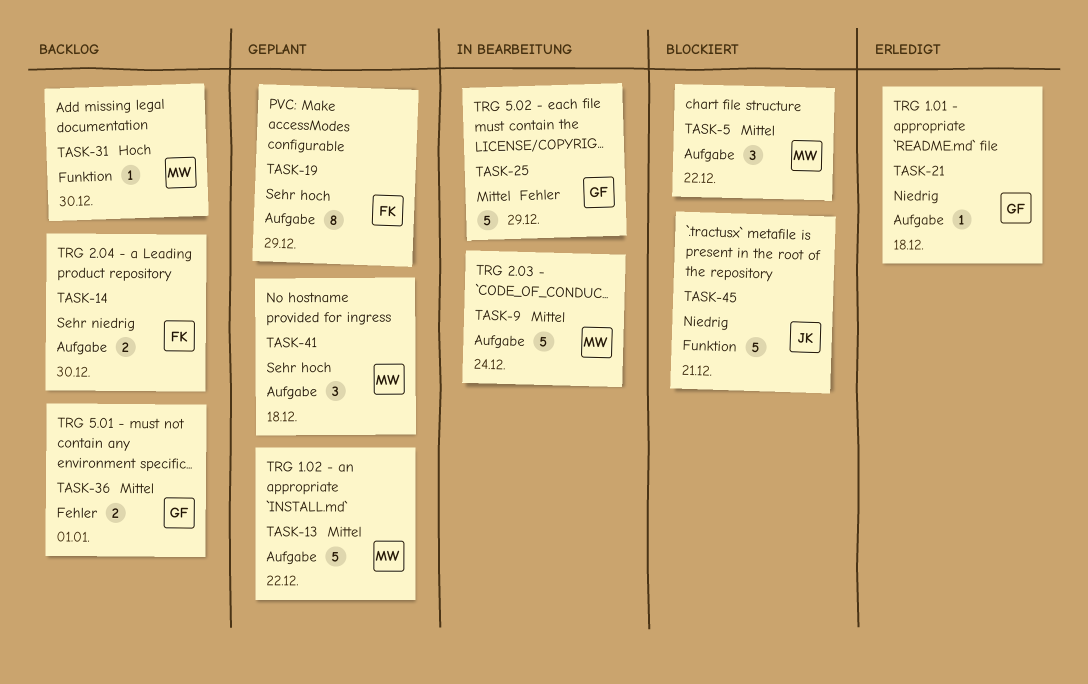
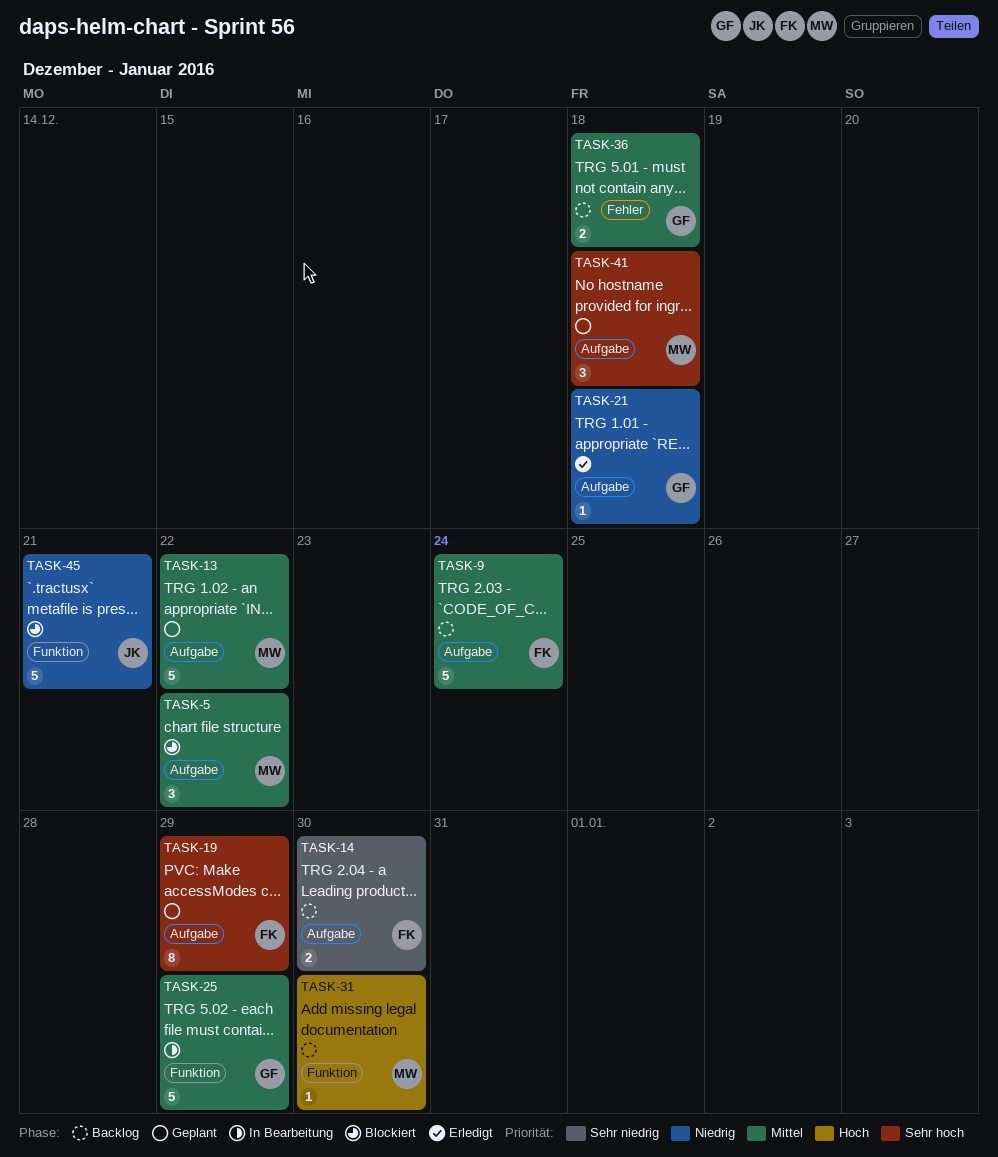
TASK-9, status: In Bearbeitung -> Backlog
TASK-9, owner: MW -> FK
TASK-25, label: Fehler -> Funktion
TASK-36, due: Jan 1 -> Dec 18

